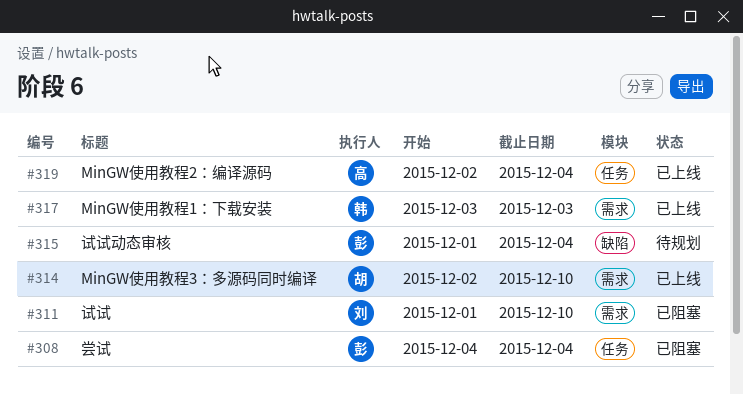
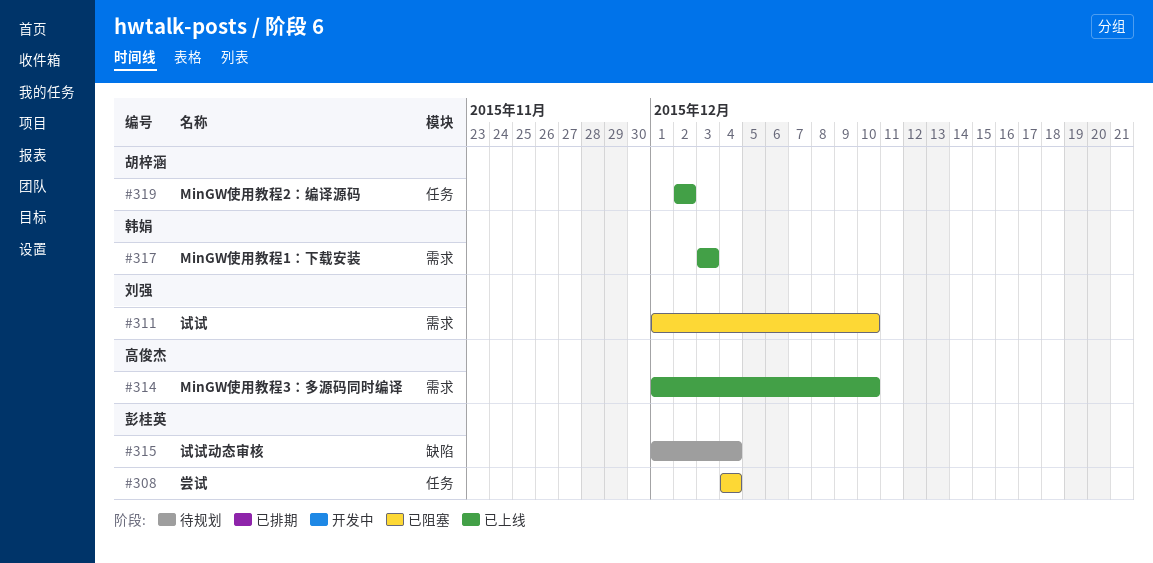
#314, owner: 胡梓涵 -> 高俊杰
#314, start: Dec 2 -> Dec 1
#319, owner: 高俊杰 -> 胡梓涵
#319, due: Dec 4 -> Dec 2

